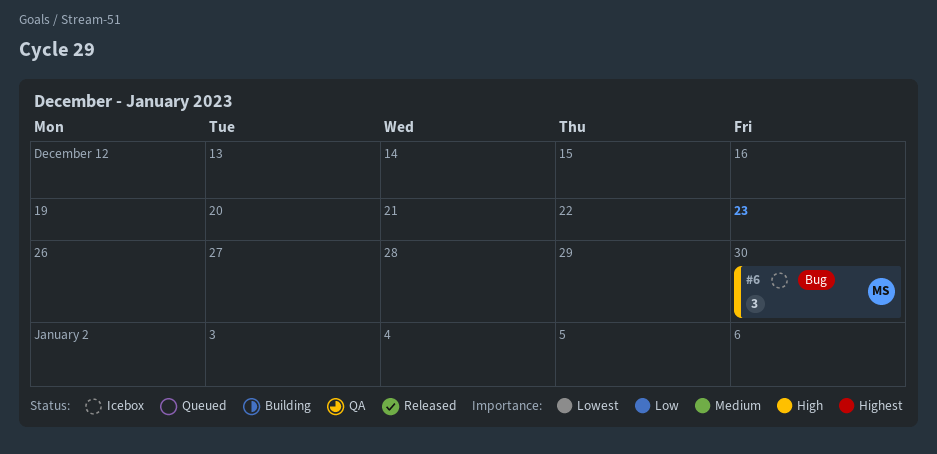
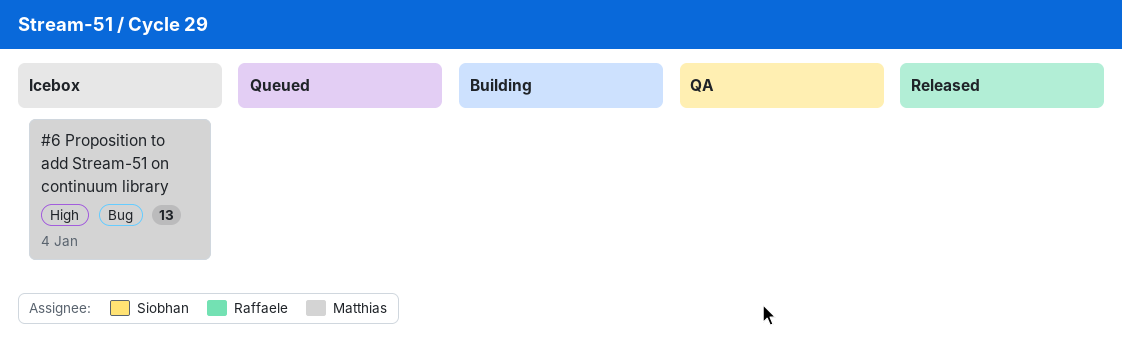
#6, estimate: 3 -> 13
#6, due: Dec 30 -> Jan 4

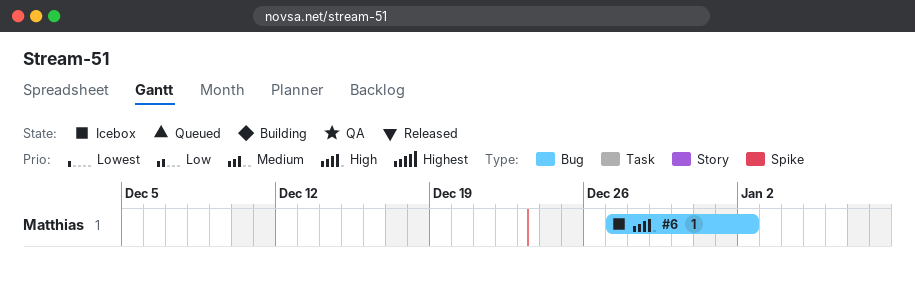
#6, estimate: 13 -> 1
#6, due: Jan 4 -> Jan 2

